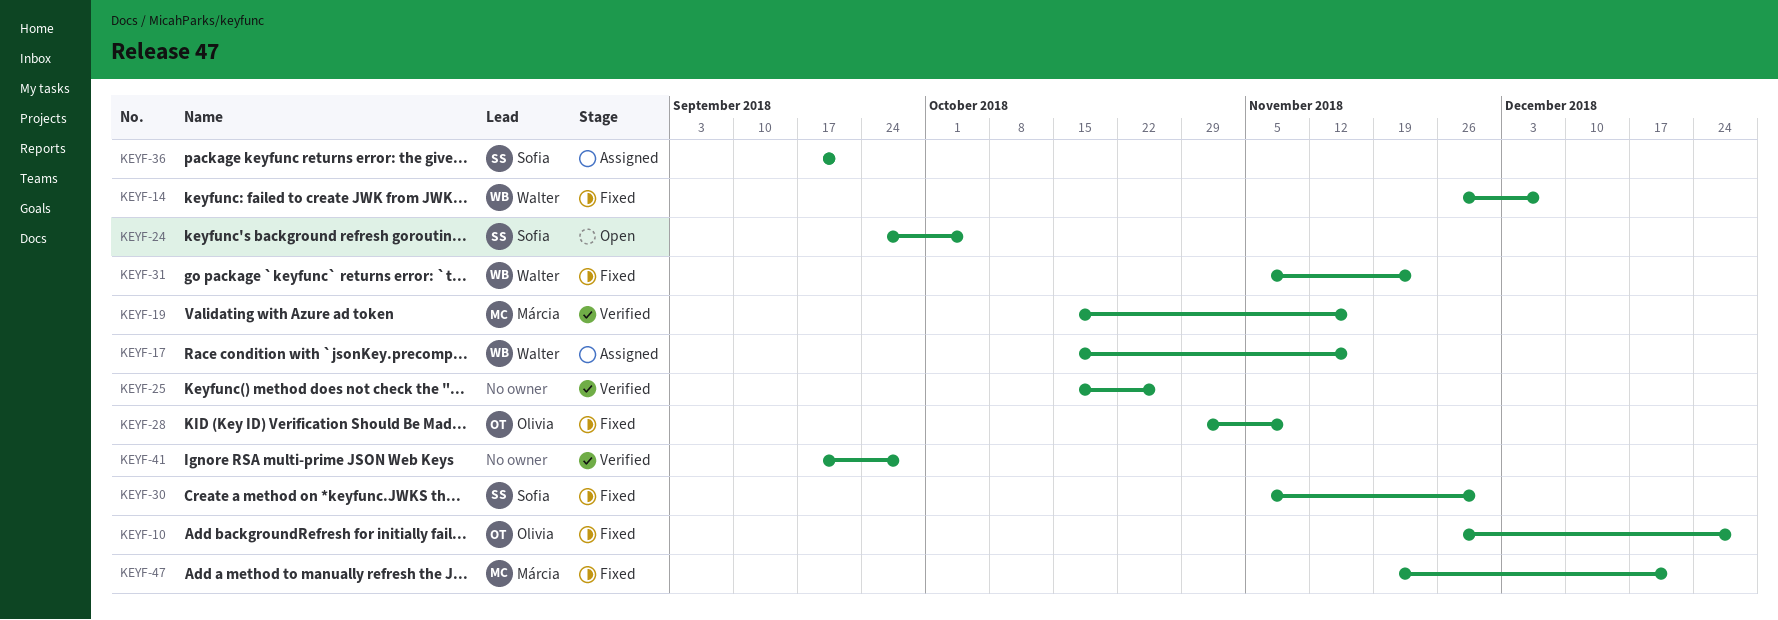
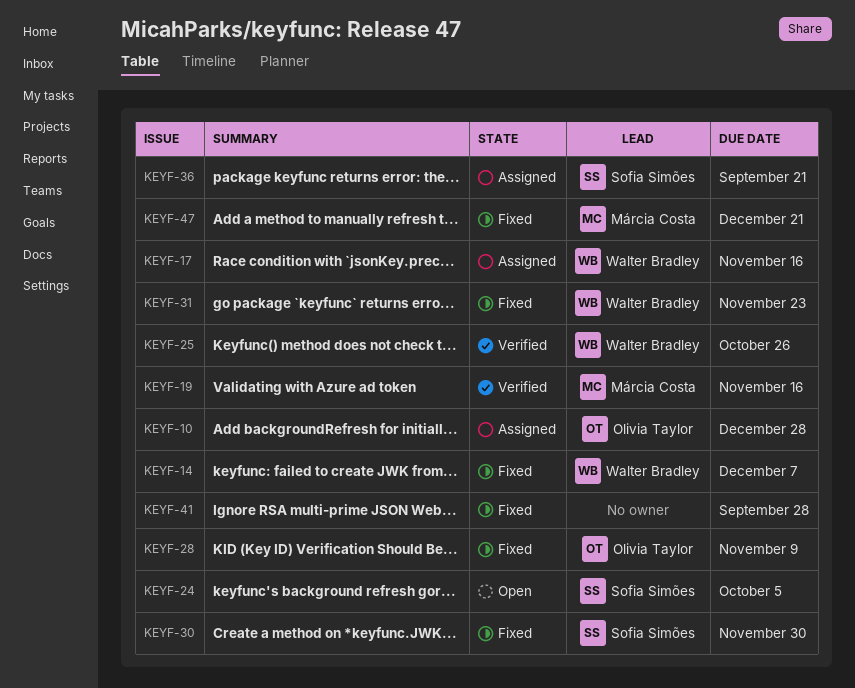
KEYF-10, status: Fixed -> Assigned
KEYF-25, owner: none -> Walter Bradley
KEYF-41, status: Verified -> Fixed

